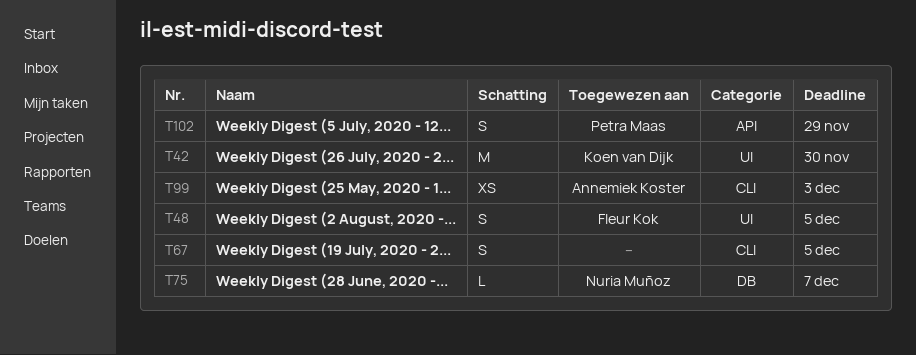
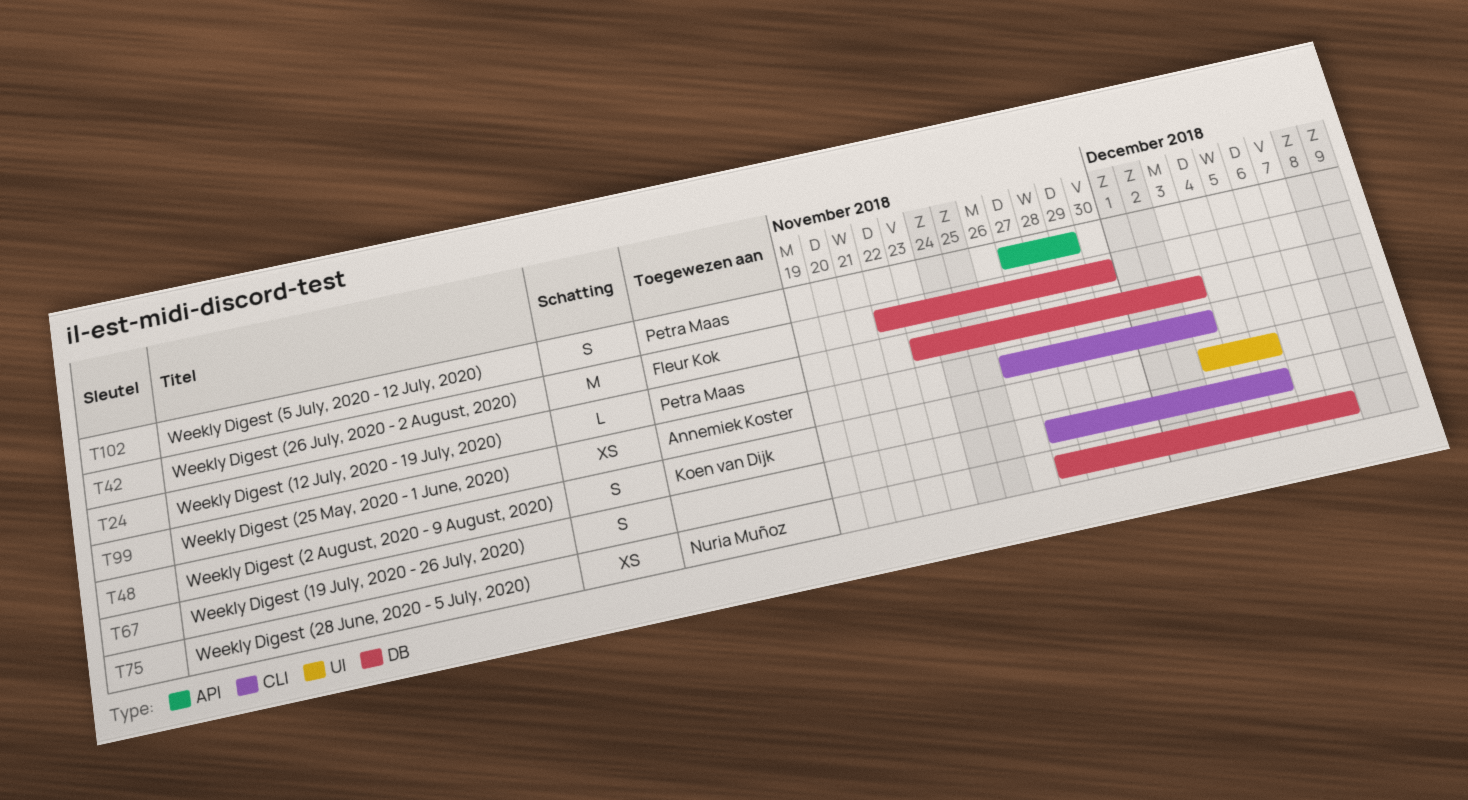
T24: none -> present
T42, owner: Koen van Dijk -> Fleur Kok
T42, label: UI -> DB
T48, owner: Fleur Kok -> Koen van Dijk
T75, estimate: L -> XS

